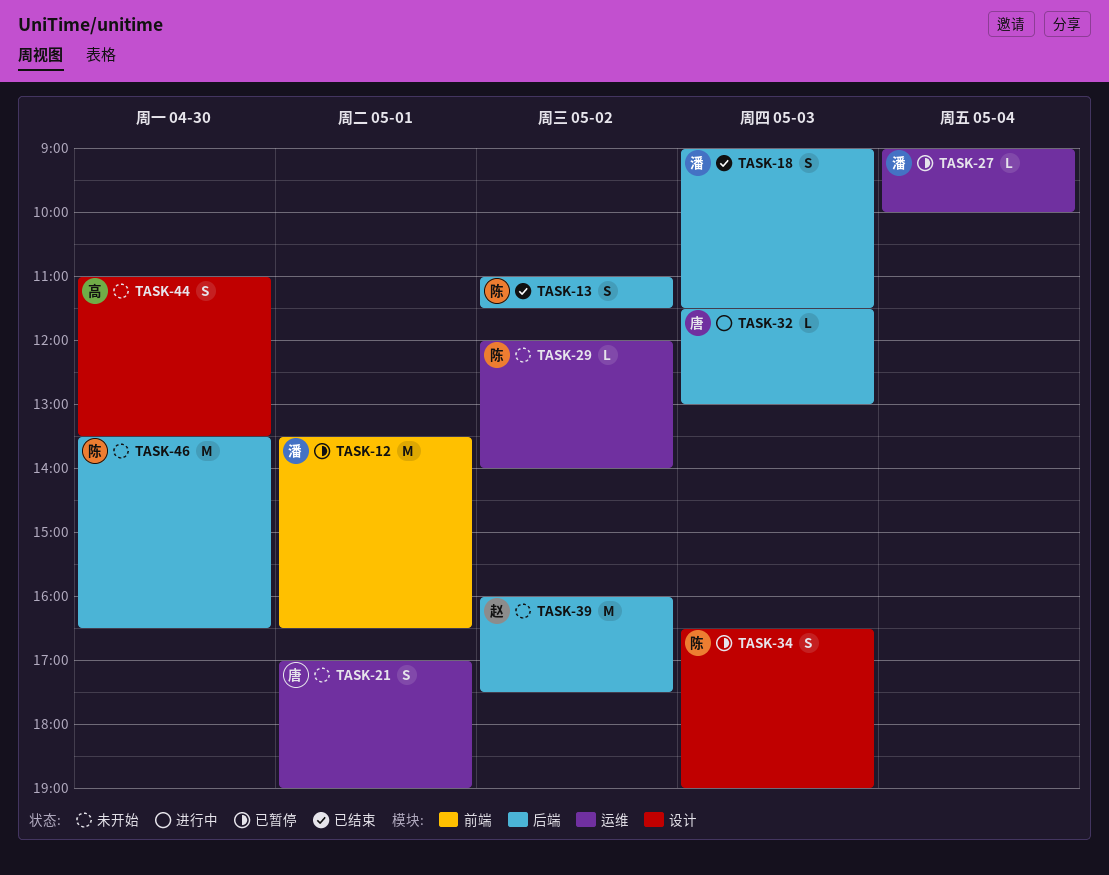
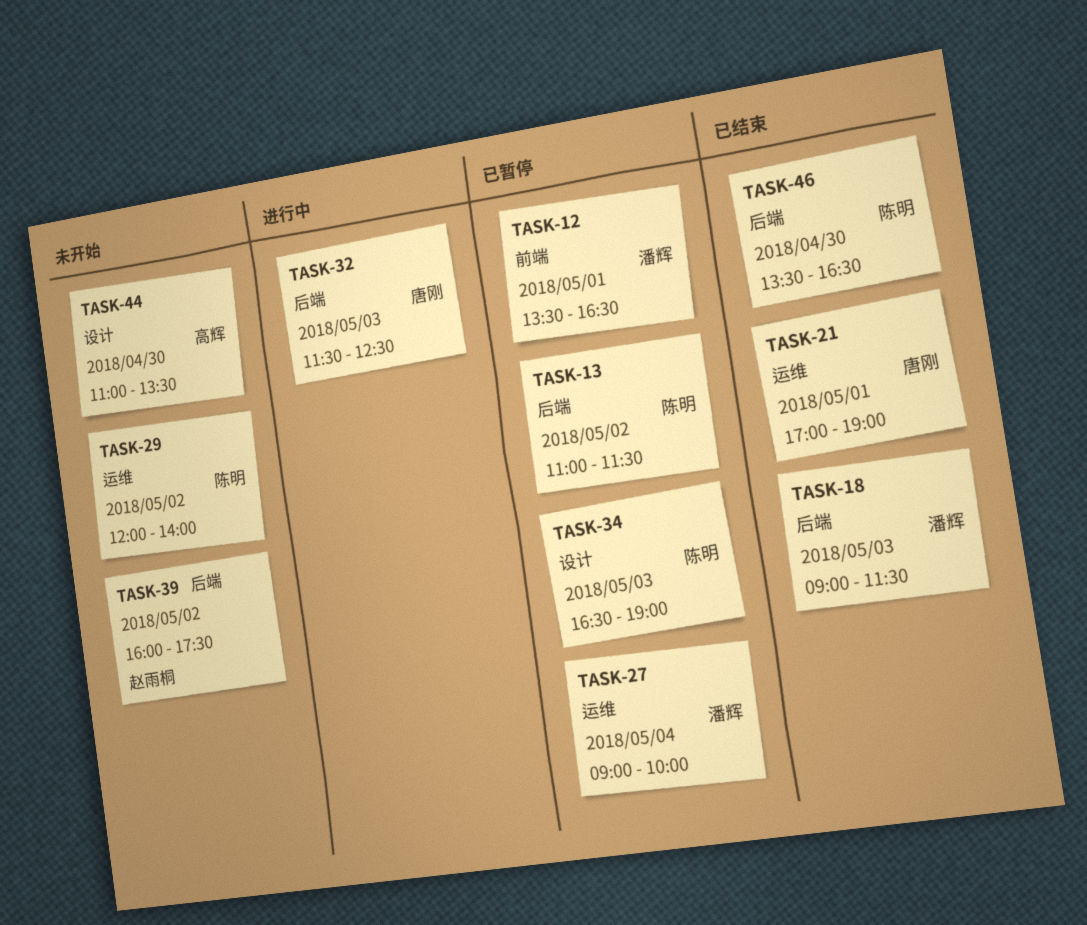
TASK-13, status: 已结束 -> 已暂停
TASK-21, status: 未开始 -> 已结束
TASK-32, ends: 13:00 -> 12:30
TASK-46, status: 未开始 -> 已结束

